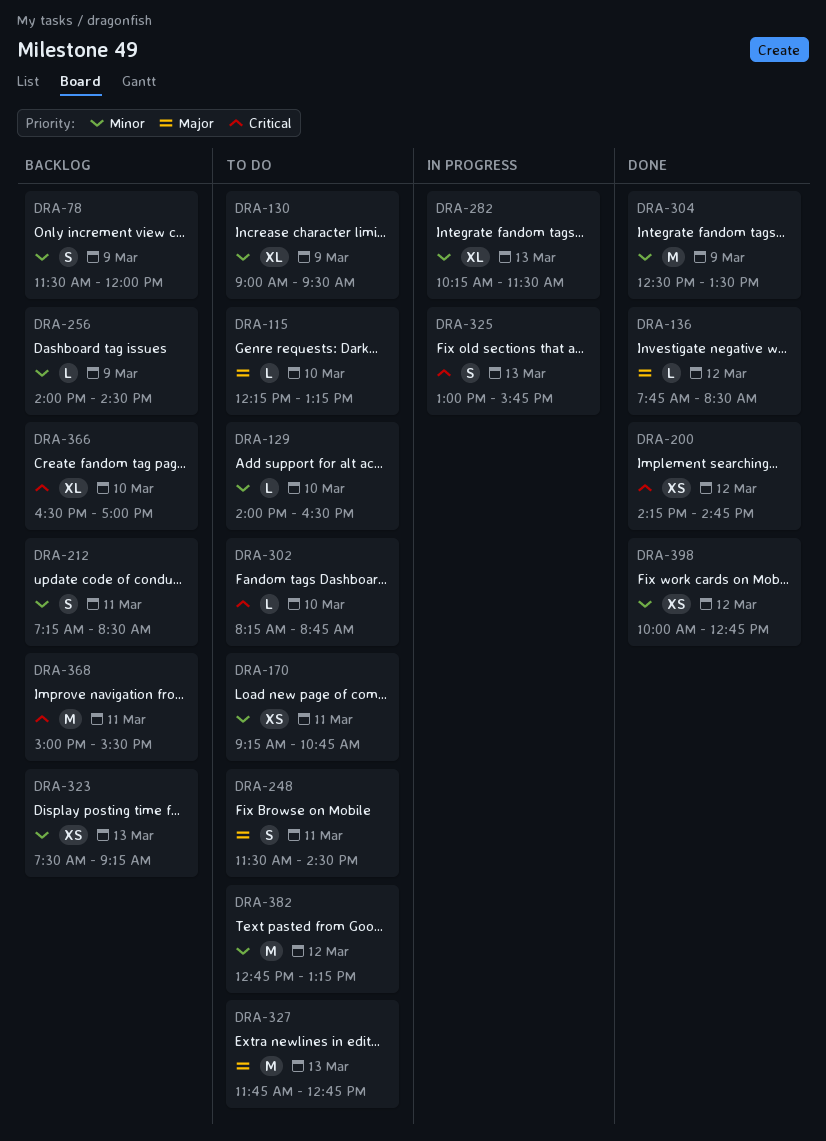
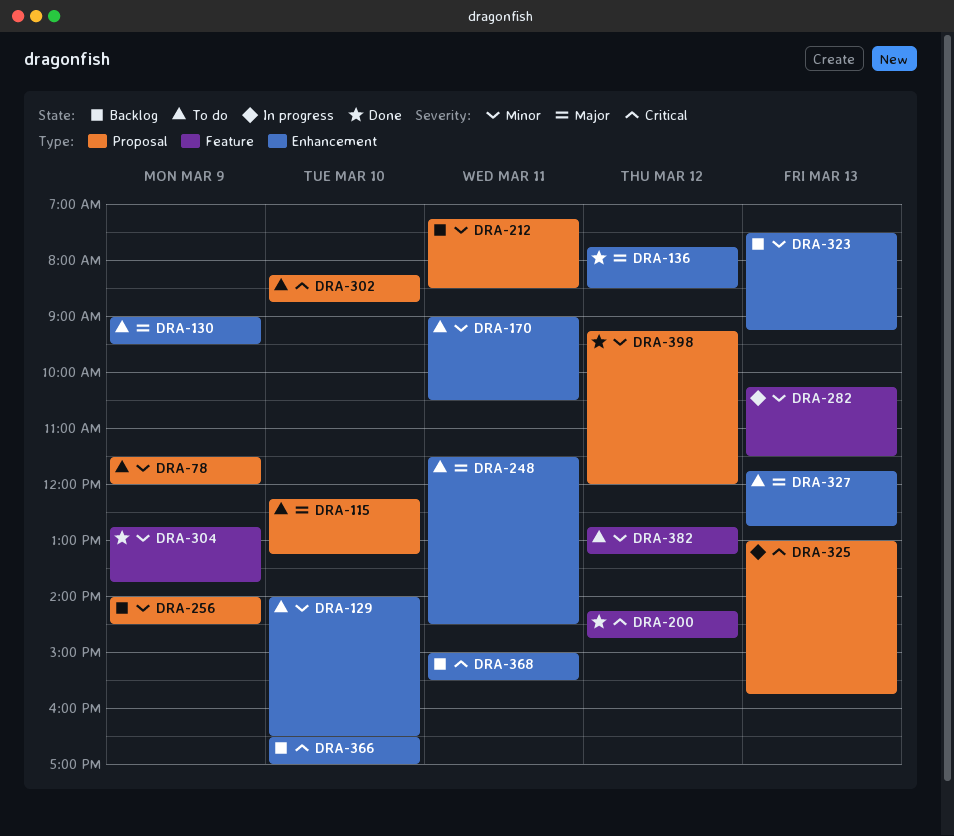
DRA-78, status: Backlog -> To do
DRA-130, priority: Minor -> Major
DRA-170, begins: 09:15 -> 09:00
DRA-170, ends: 10:45 -> 10:30
DRA-304, begins: 12:30 -> 12:45
DRA-304, ends: 13:30 -> 13:45
DRA-398, begins: 10:00 -> 09:15
DRA-398, ends: 12:45 -> 12:00

